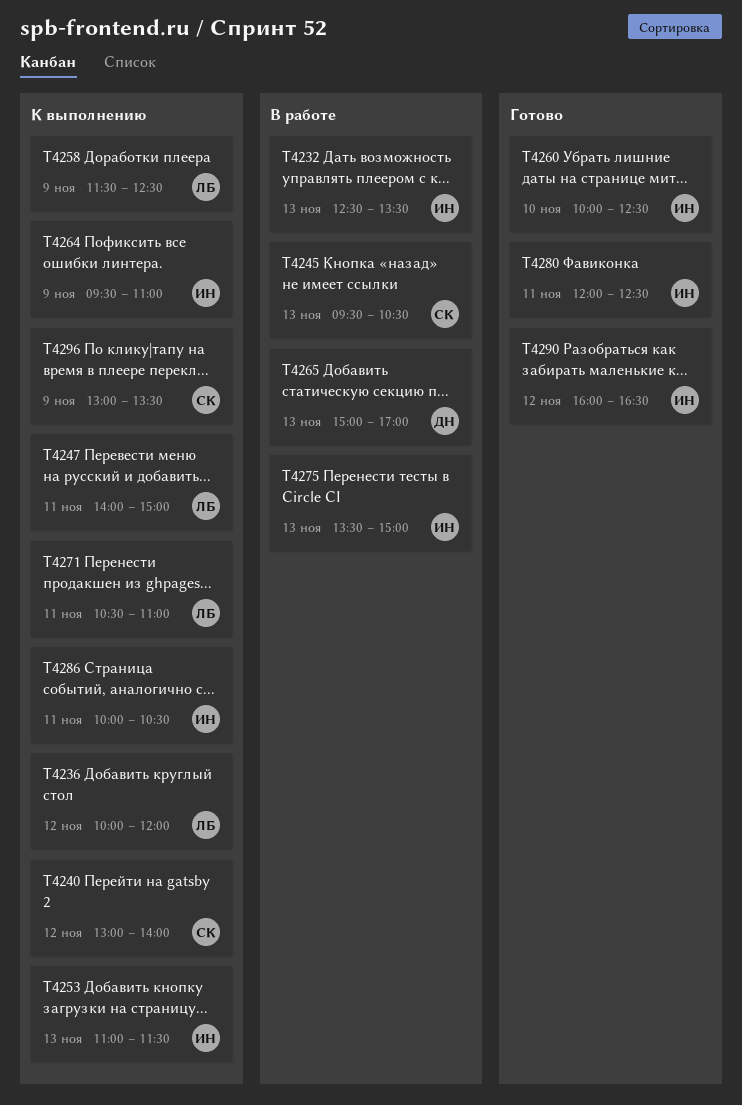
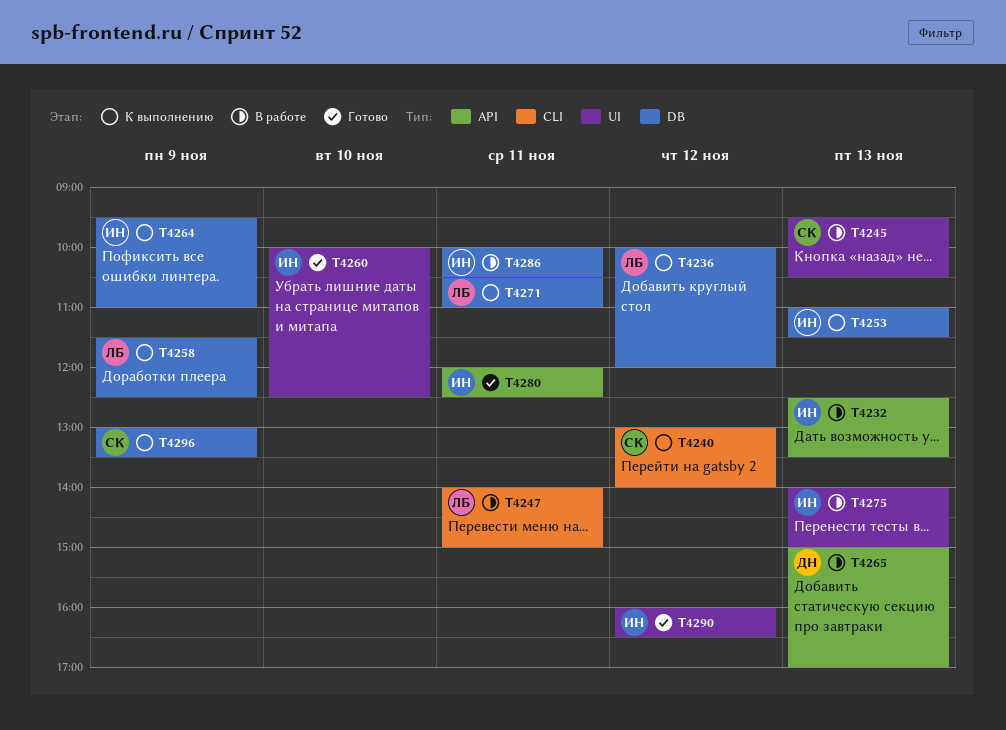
T4247, status: К выполнению -> В работе
T4275, begins: 13:30 -> 14:00
T4286, status: К выполнению -> В работе

